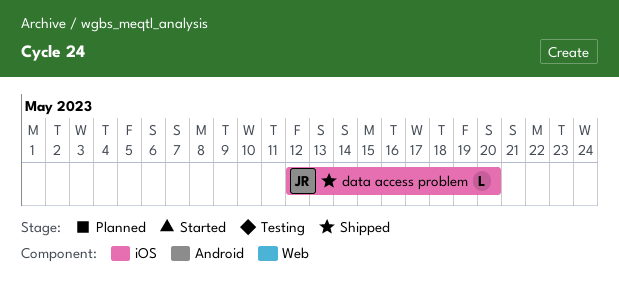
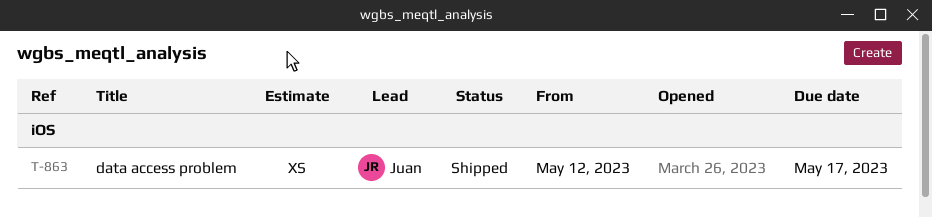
data access problem, estimate: L -> XS
data access problem, due: May 20 -> May 17

